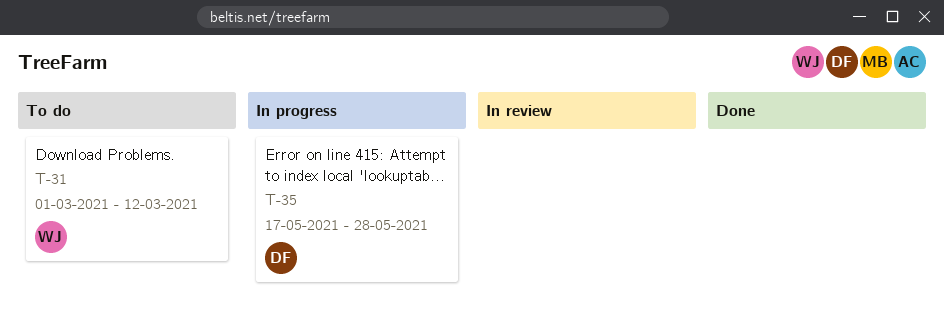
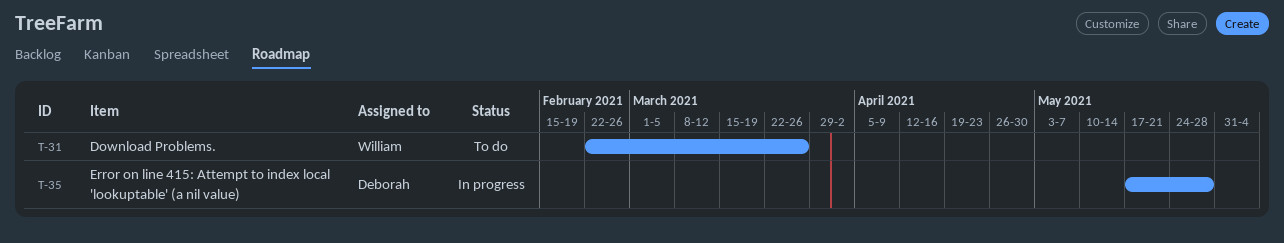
T-31, start: Mar 1 -> Feb 22
T-31, due: Mar 12 -> Mar 26

